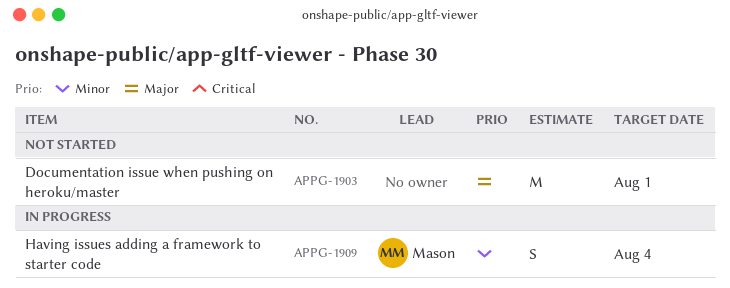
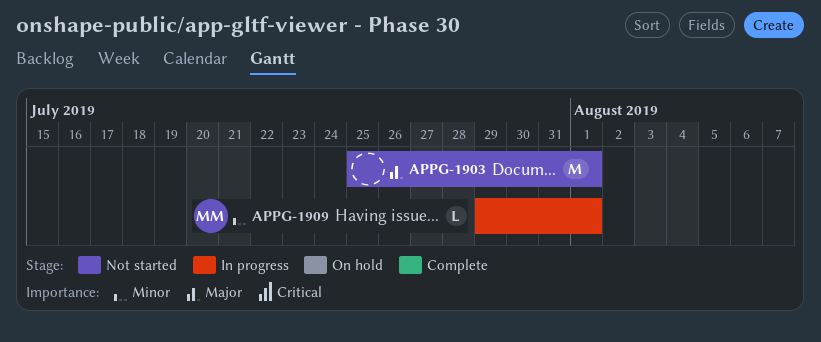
APPG-1909, estimate: S -> L
APPG-1909, due: Aug 4 -> Aug 1

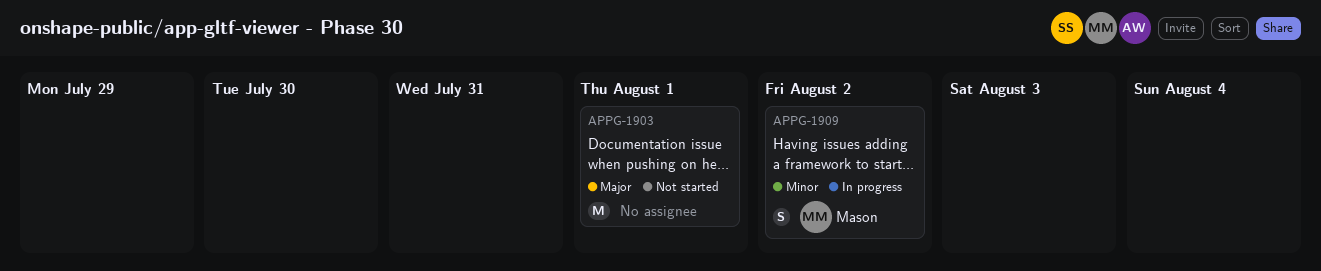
APPG-1909, estimate: L -> S
APPG-1909, due: Aug 1 -> Aug 2

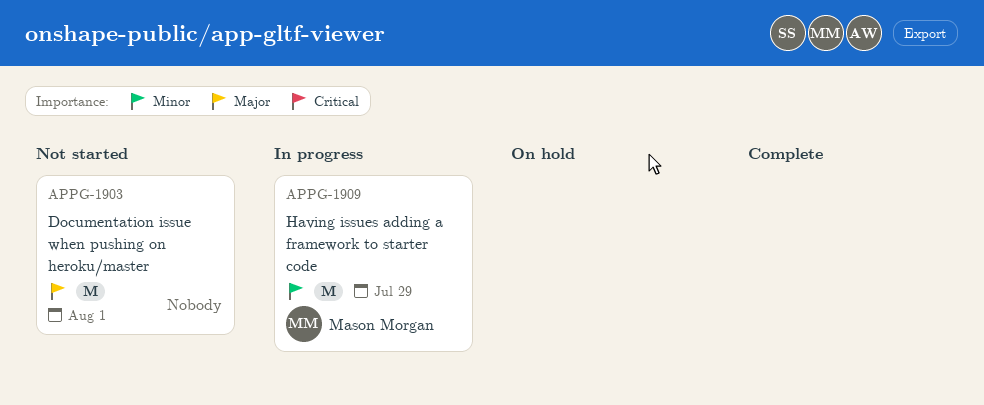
APPG-1909, estimate: S -> M
APPG-1909, due: Aug 2 -> Jul 29

